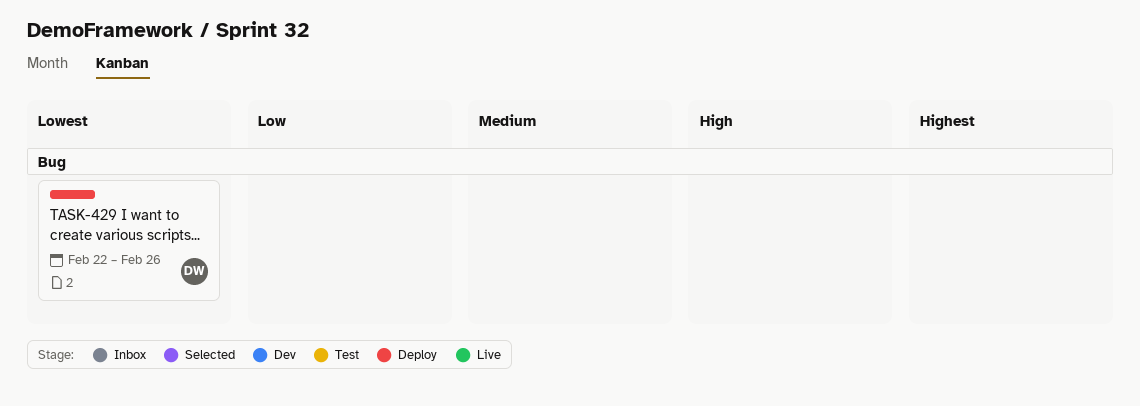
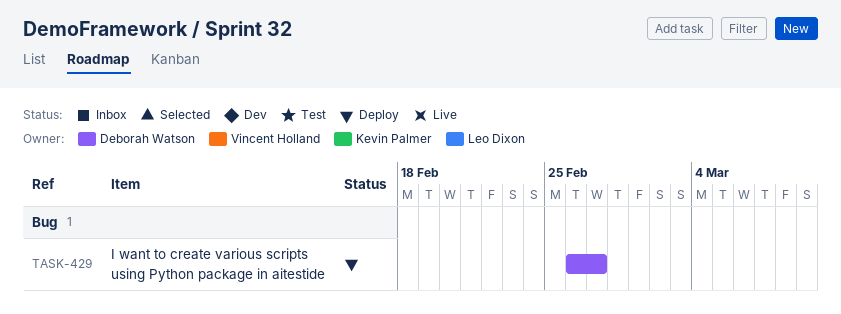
TASK-429, start: Feb 22 -> Feb 26
TASK-429, due: Feb 26 -> Feb 27

